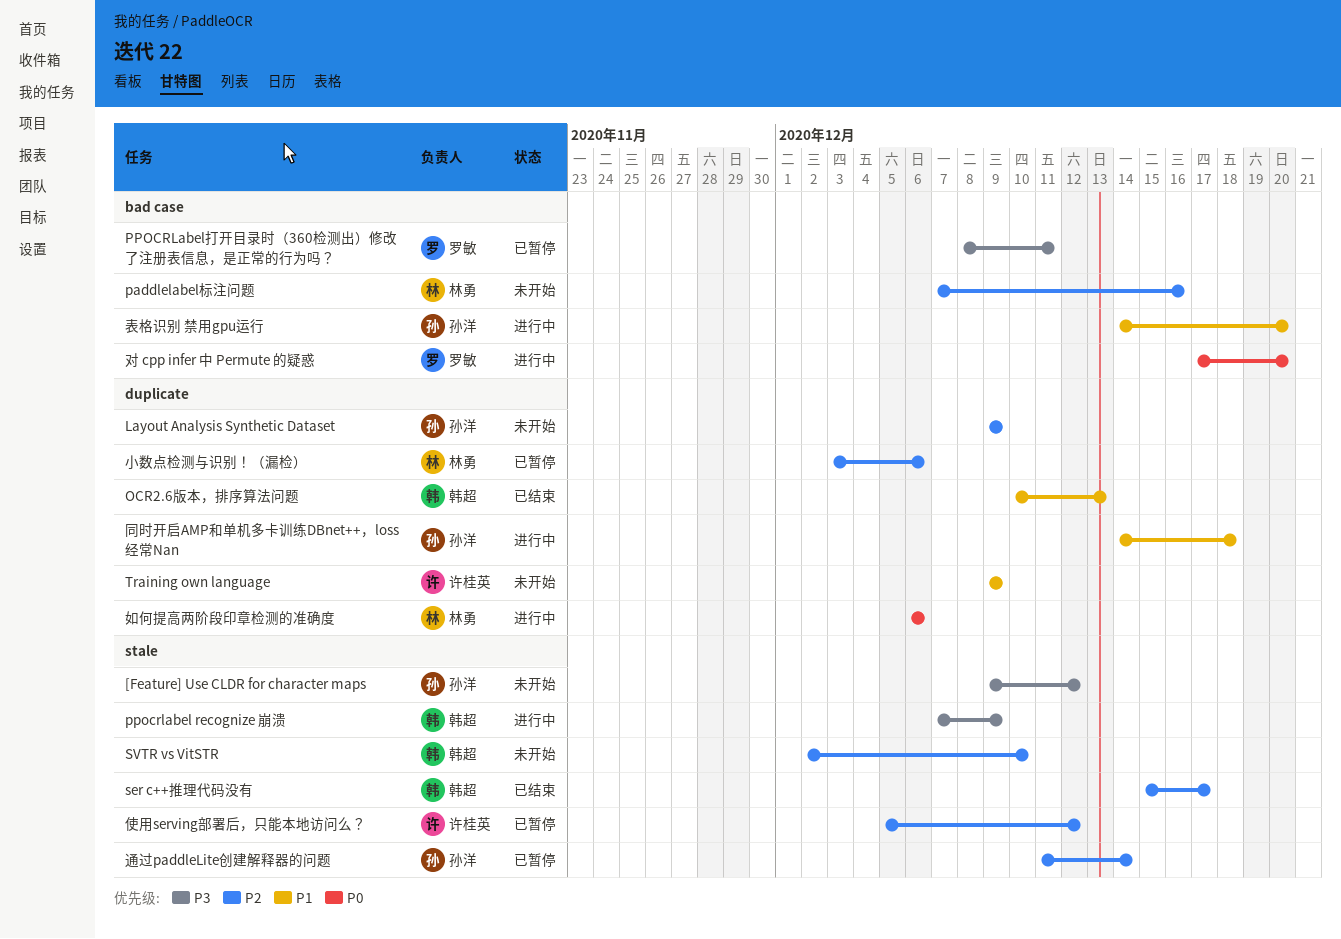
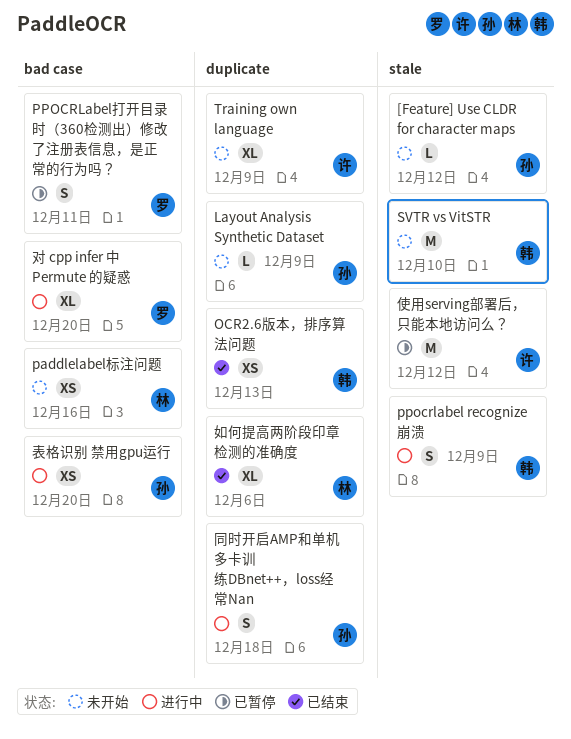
ser c++推理代码没有: present -> none
如何提高两阶段印章检测的准确度, status: 进行中 -> 已结束
小数点检测与识别！（漏检）: present -> none
通过paddleLite创建解释器的问题: present -> none

